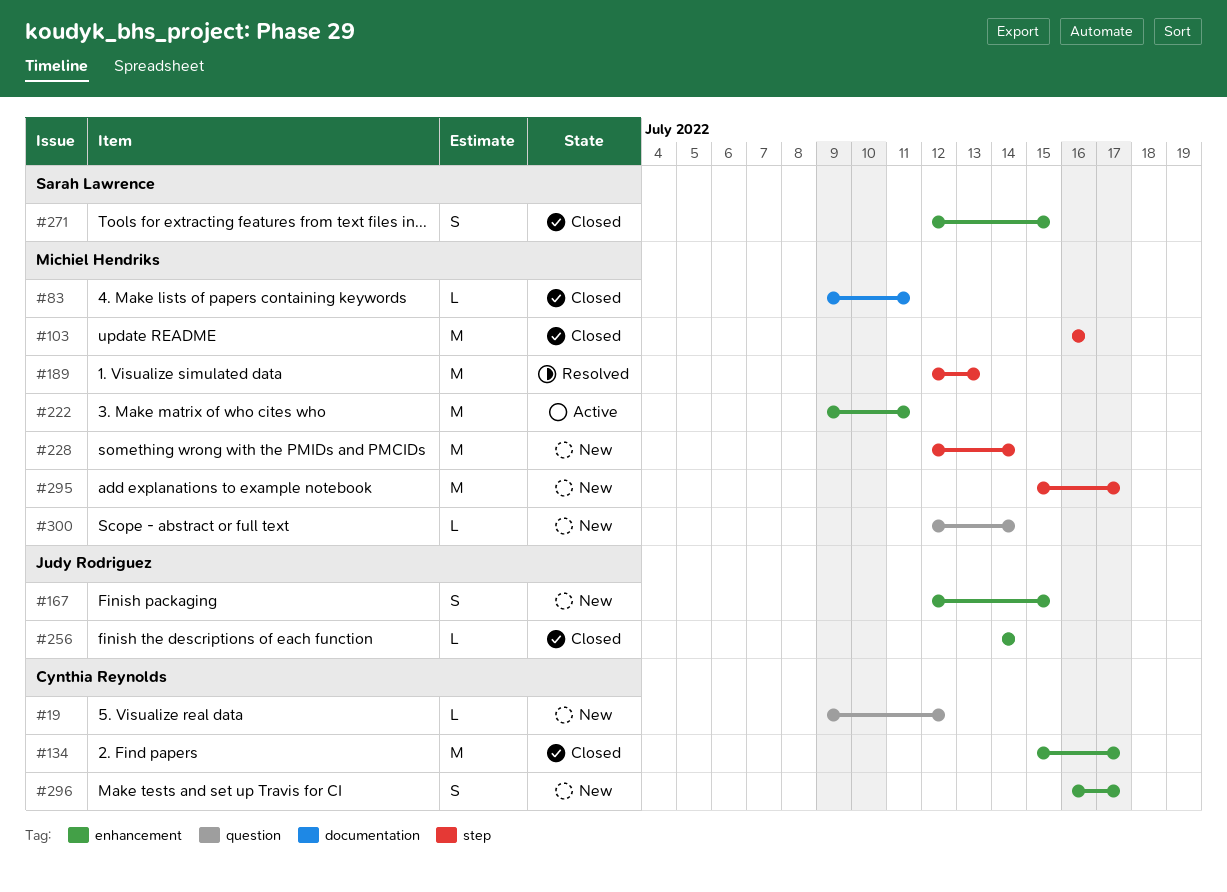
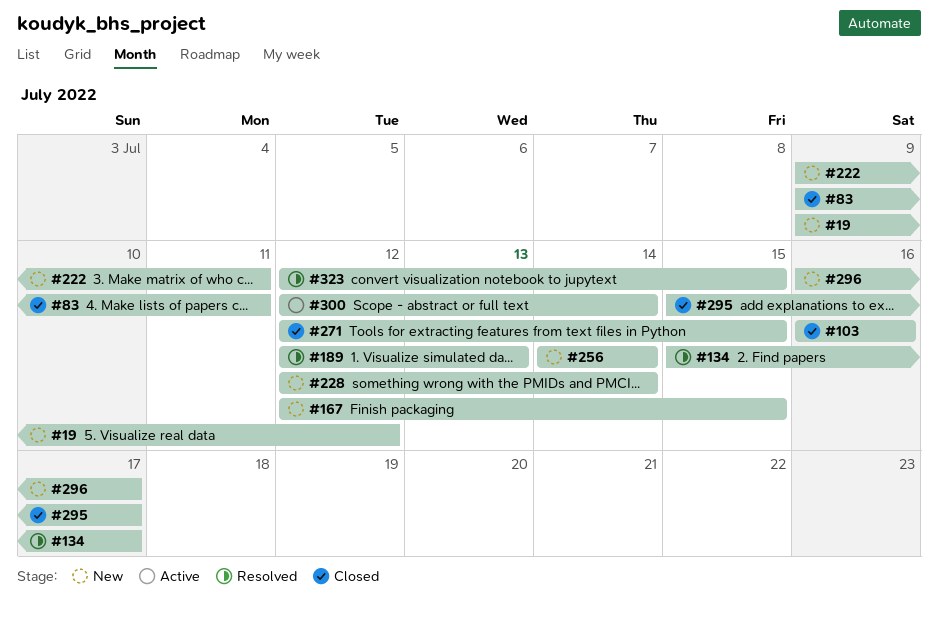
#134, status: Closed -> Resolved
#222, status: Active -> New
#256, status: Closed -> New
#295, status: New -> Closed
#300, status: New -> Active
#323: none -> present

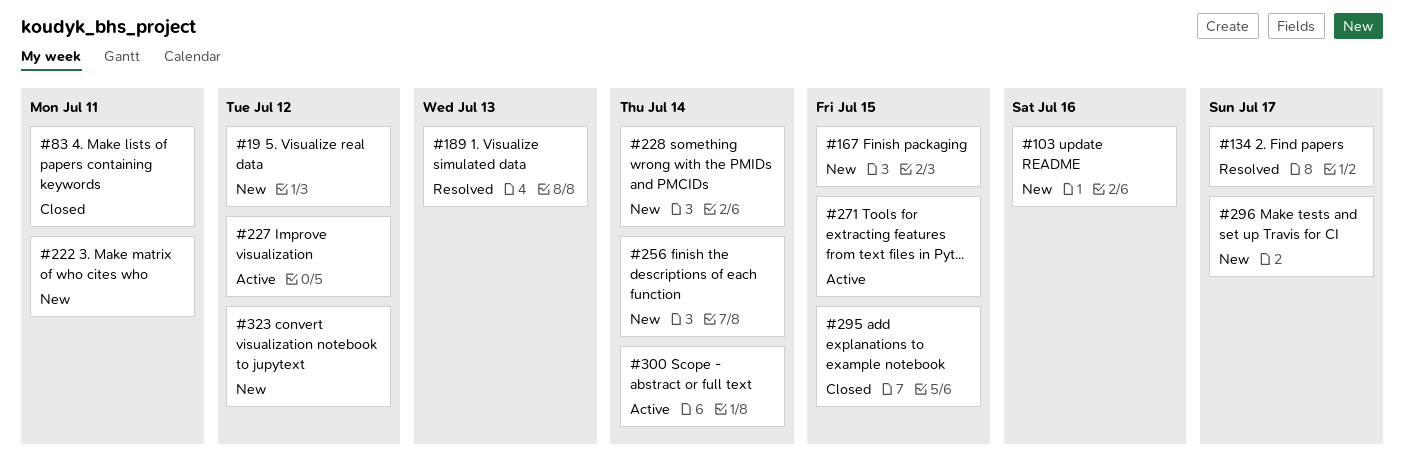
#103, status: Closed -> New
#227: none -> present
#271, status: Closed -> Active
#295, due: Jul 17 -> Jul 15
#323, status: Resolved -> New
#323, due: Jul 15 -> Jul 12

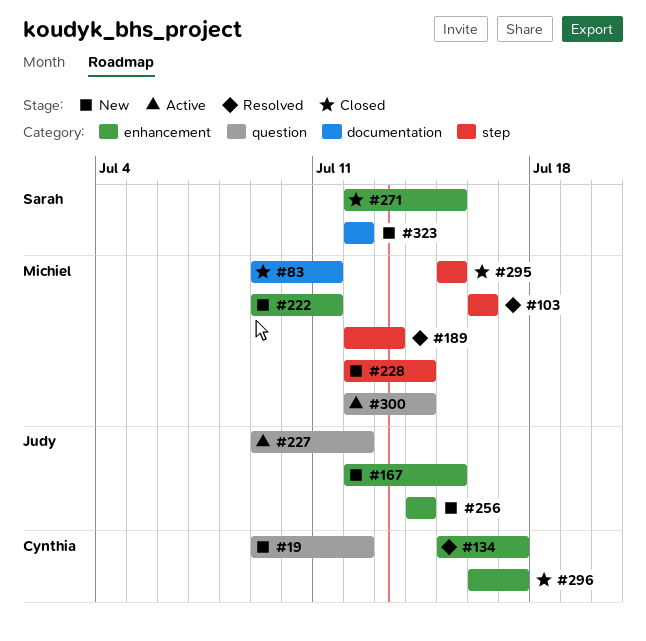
#103, status: New -> Resolved
#271, status: Active -> Closed
#296, status: New -> Closed

